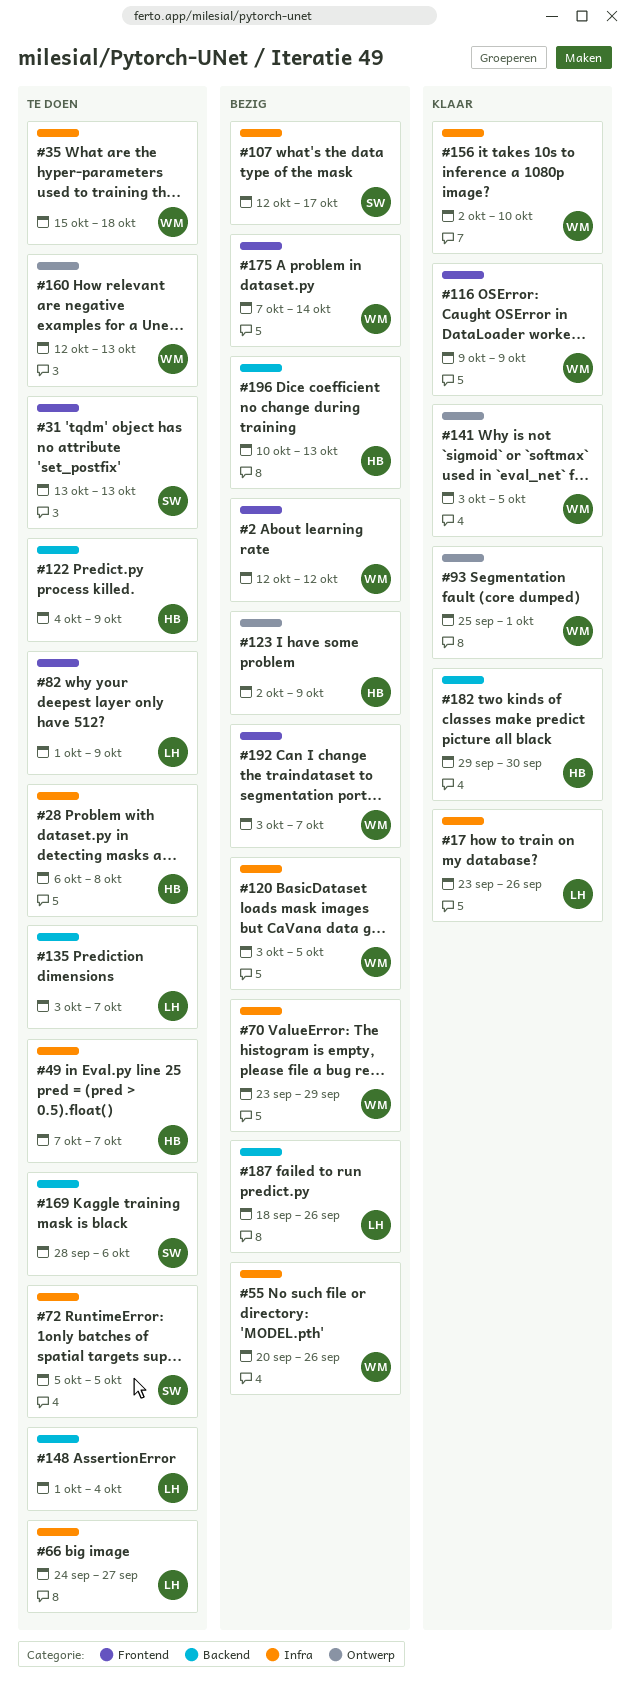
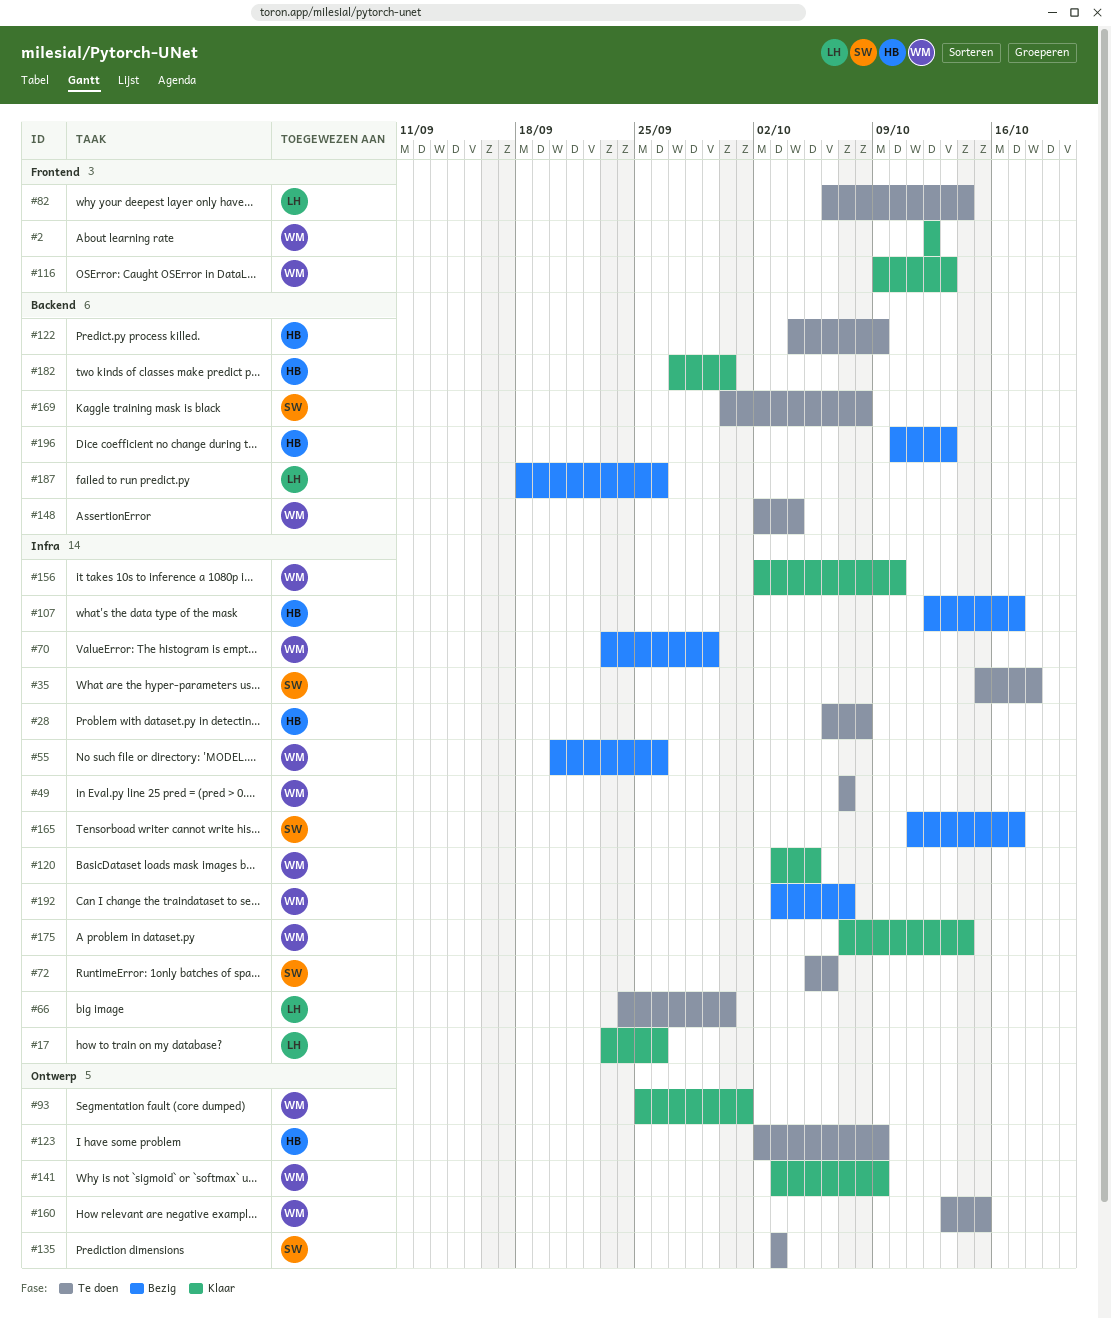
#2, status: Bezig -> Klaar
#31: present -> none
#35, owner: WM -> SW
#49, owner: HB -> WM
#66, due: Sep 27 -> Sep 30
#72, due: Oct 5 -> Oct 6
#82, start: Oct 1 -> Oct 6
#82, due: Oct 9 -> Oct 14
#107, owner: SW -> HB
#116, due: Oct 9 -> Oct 13
#120, status: Bezig -> Klaar
#123, status: Bezig -> Te doen
#135, owner: LH -> SW
#135, label: Backend -> Ontwerp
#135, due: Oct 7 -> Oct 3
#141, due: Oct 5 -> Oct 9
#148, owner: LH -> WM
#148, start: Oct 1 -> Oct 2
#160, start: Oct 12 -> Oct 13
#160, due: Oct 13 -> Oct 15
#165: none -> present
#169, start: Sep 28 -> Sep 30
#169, due: Oct 6 -> Oct 8
#175, status: Bezig -> Klaar
#175, label: Frontend -> Infra
#182, start: Sep 29 -> Sep 27
#192, label: Frontend -> Infra

